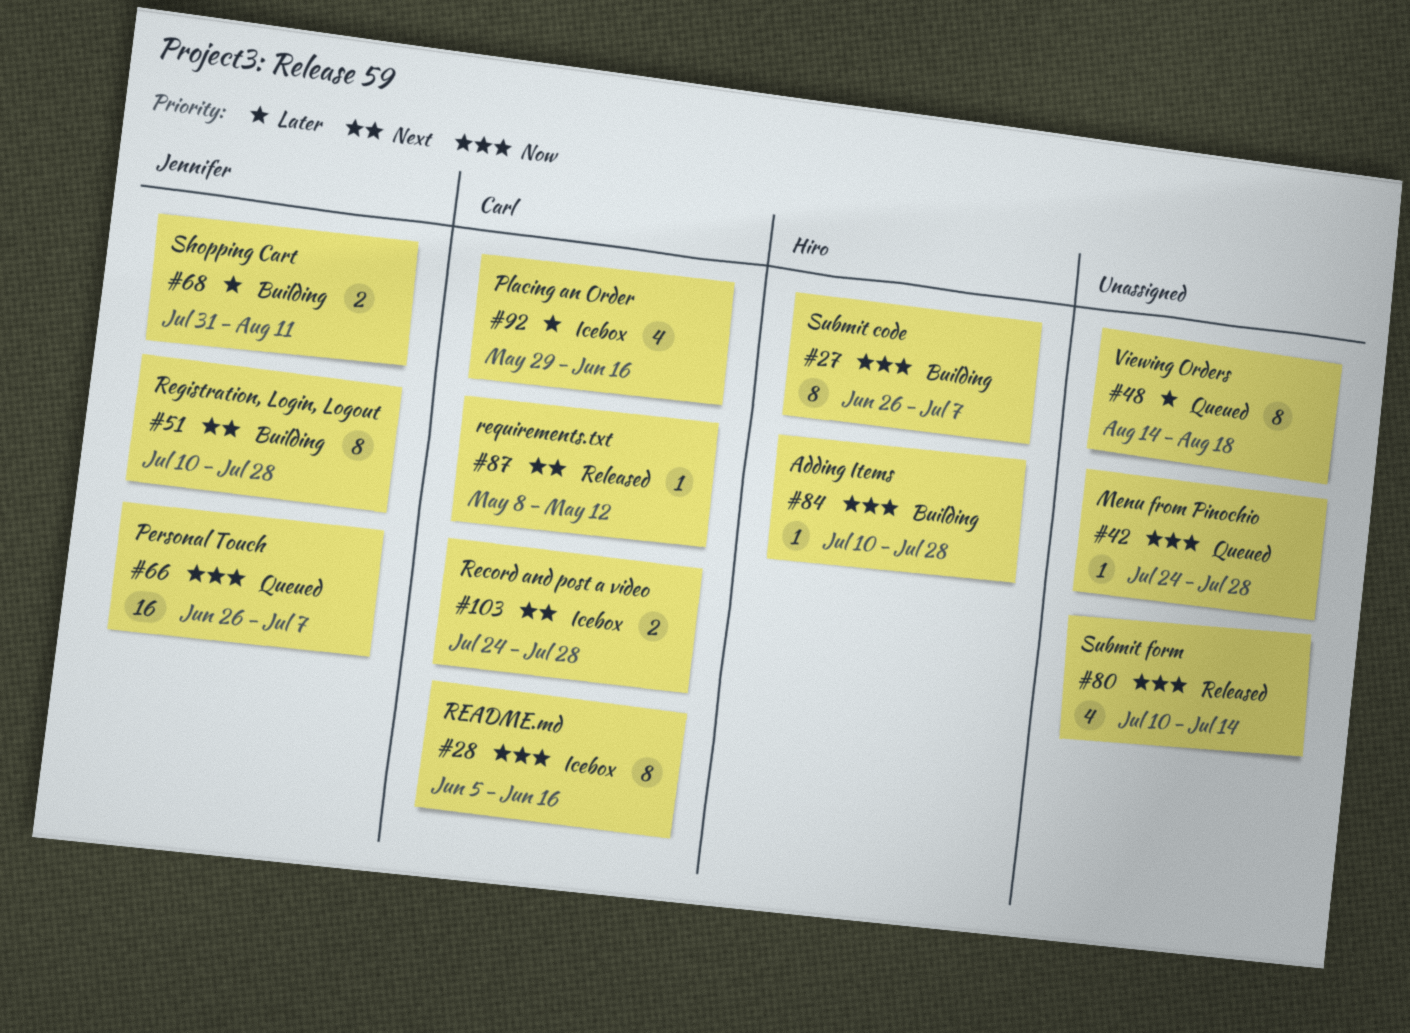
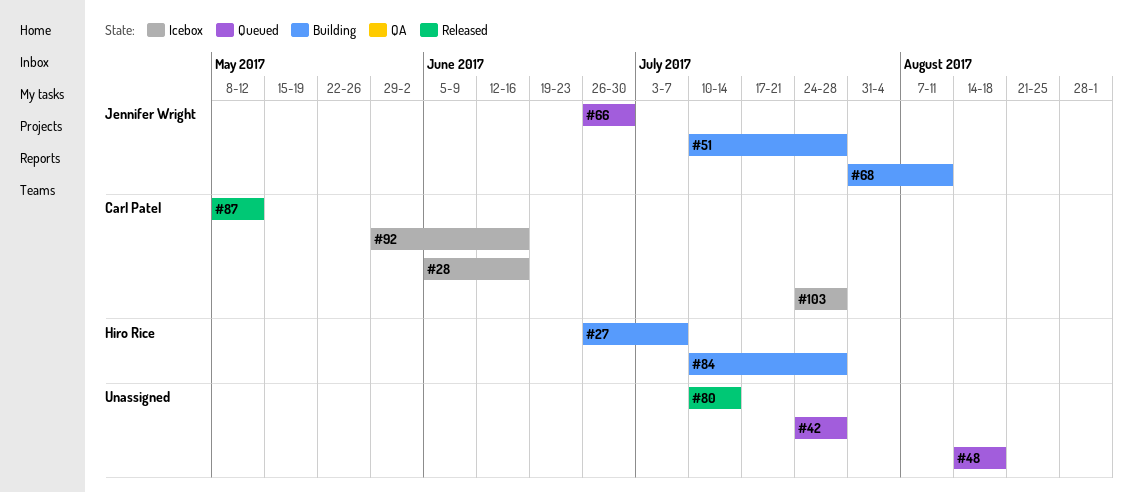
#66, due: Jul 7 -> Jun 30

